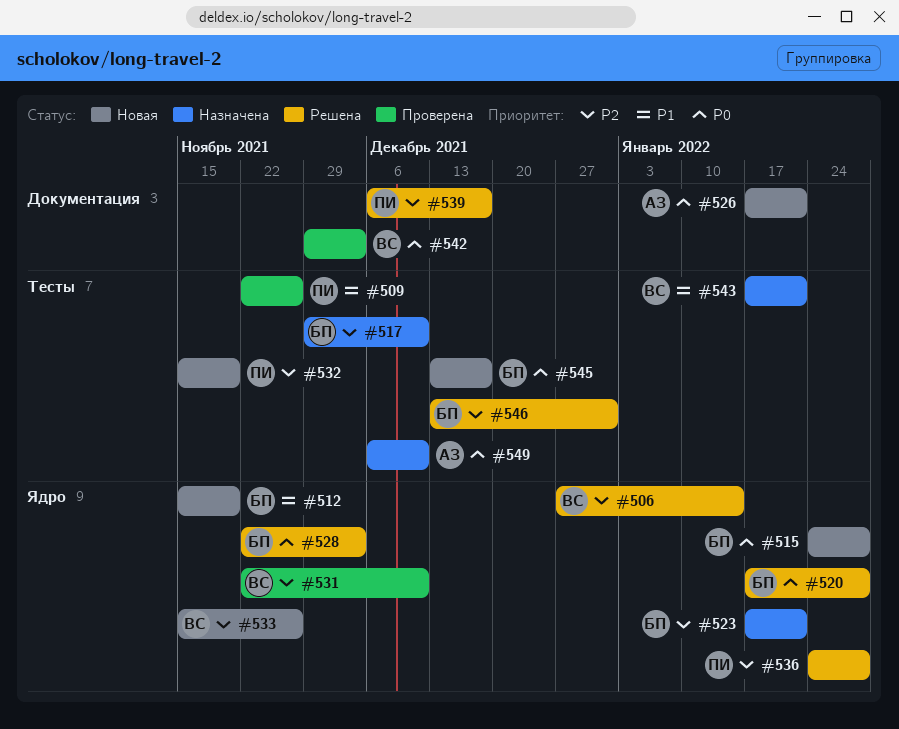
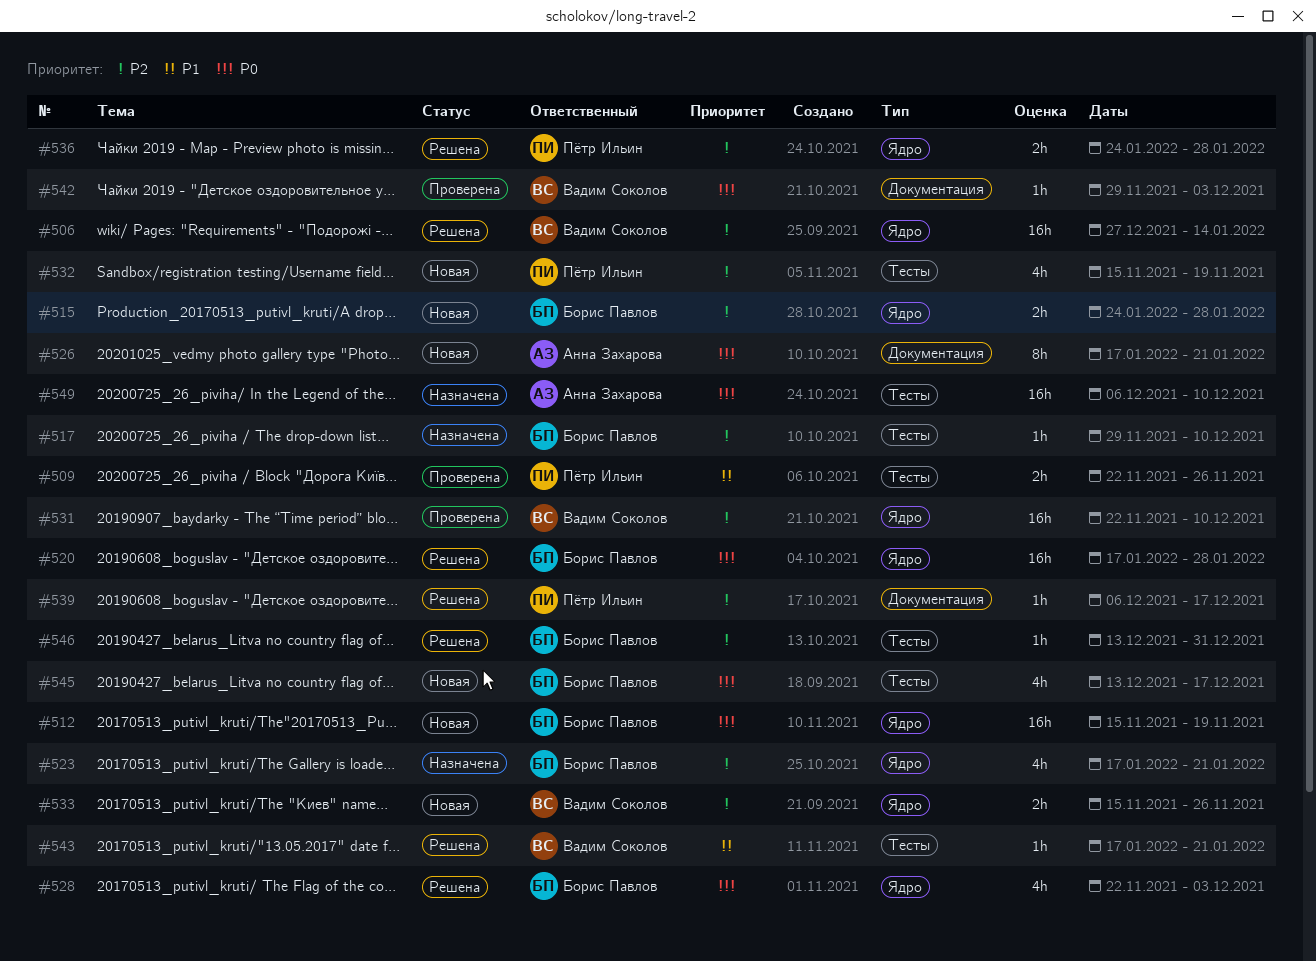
#512, priority: P1 -> P0
#515, priority: P0 -> P2
#543, status: Назначена -> Решена

